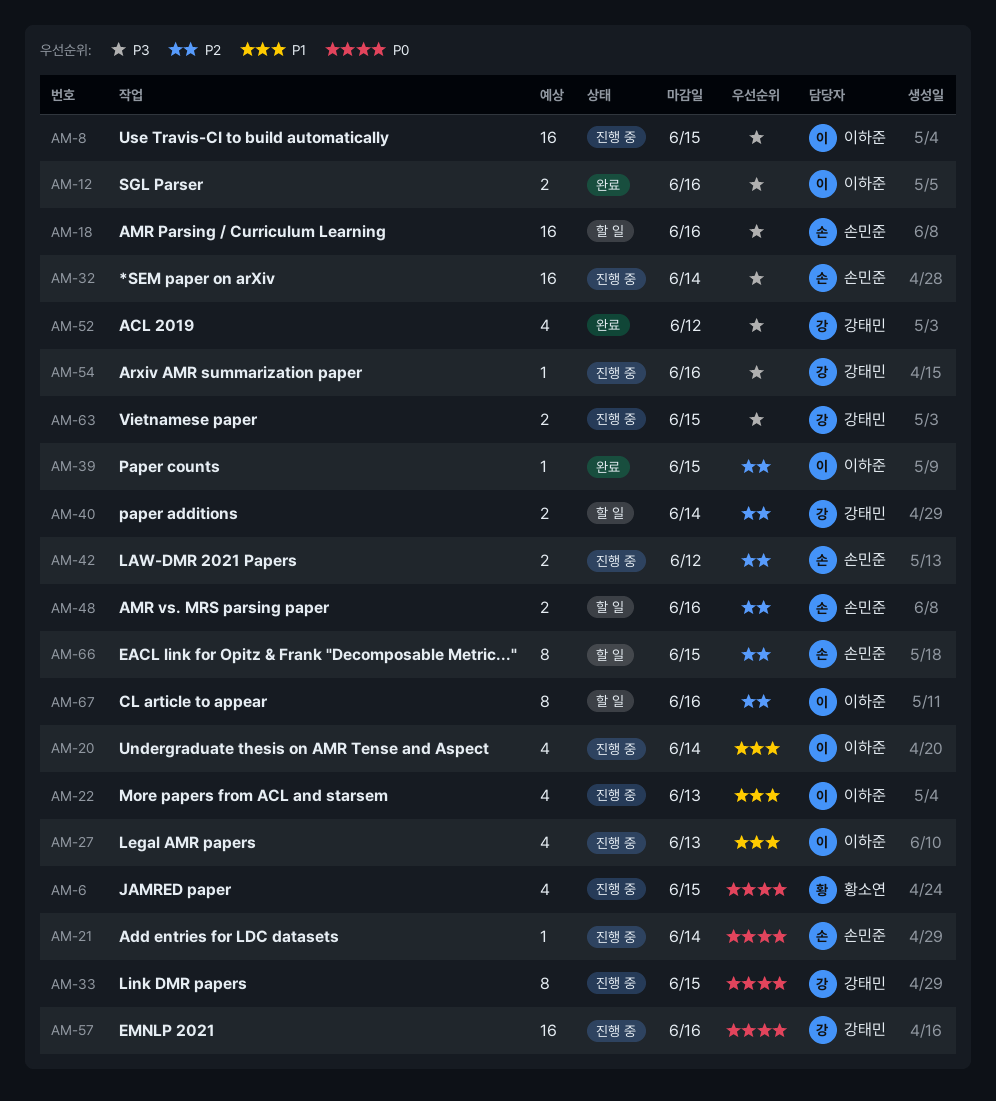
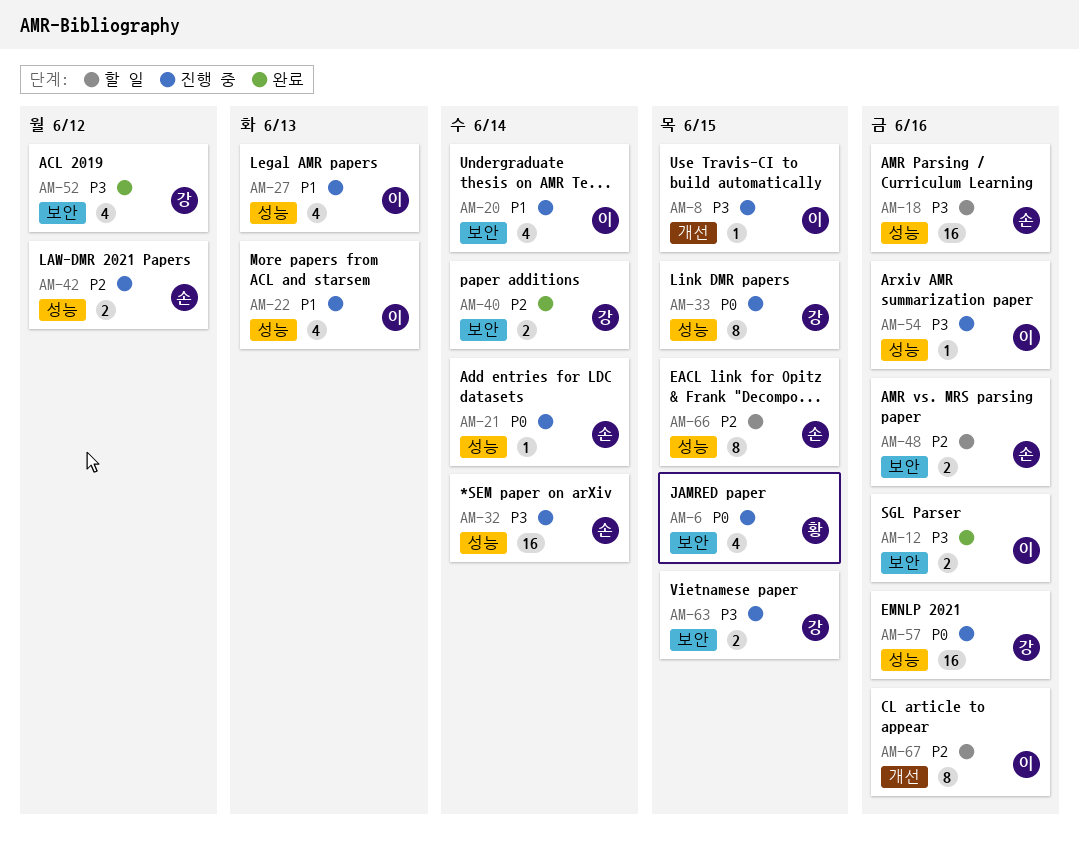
AM-8, estimate: 16 -> 1
AM-39: present -> none
AM-40, status: 할 일 -> 완료
AM-54, owner: 강태민 -> 이하준

